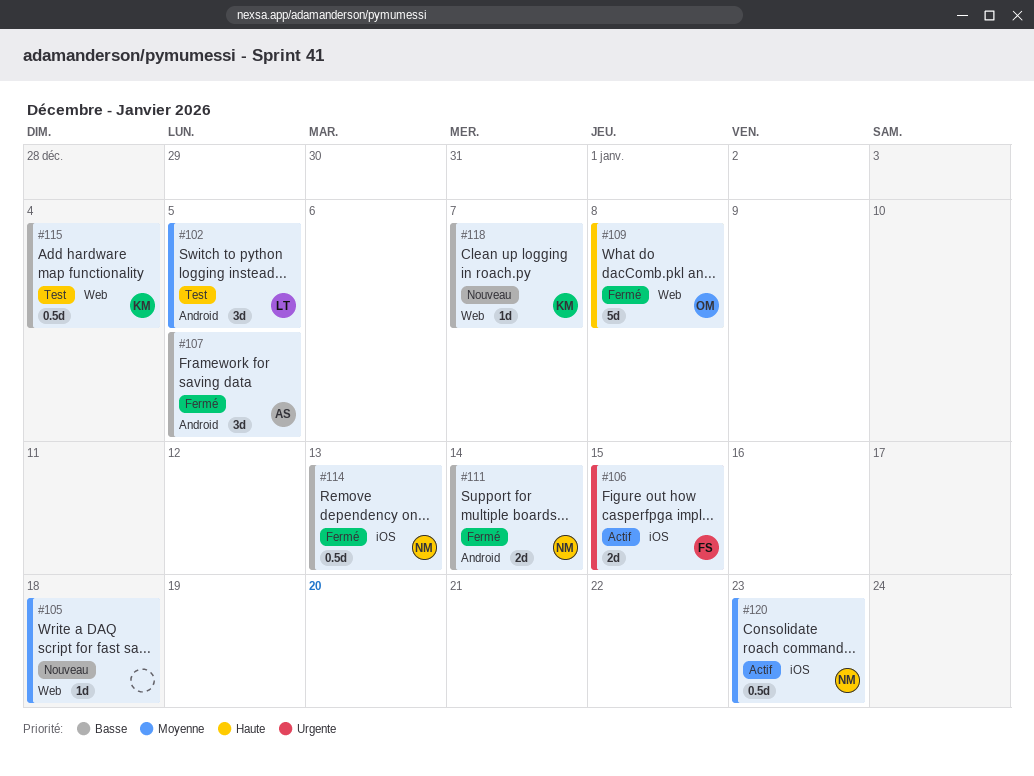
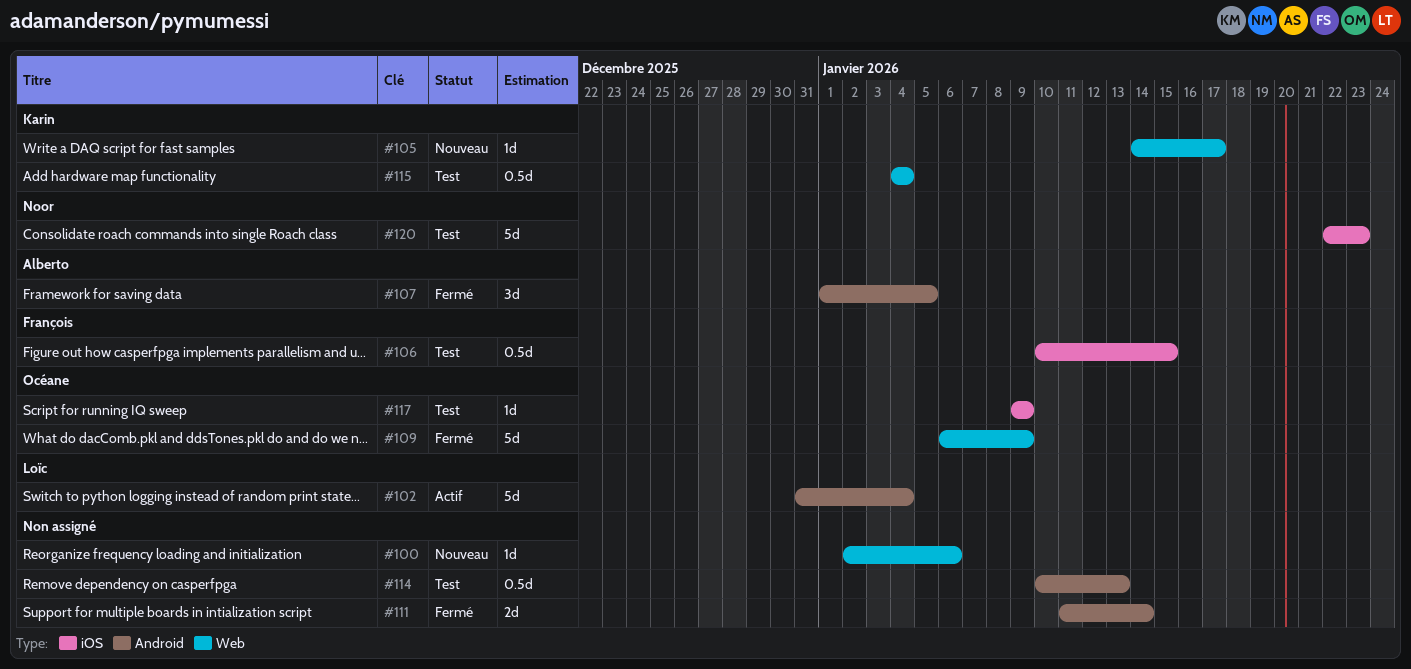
#100: none -> present
#102, status: Test -> Actif
#102, estimate: 3d -> 5d
#102, due: Jan 5 -> Jan 4
#105, owner: none -> Karin
#105, due: Jan 18 -> Jan 17
#106, status: Actif -> Test
#106, estimate: 2d -> 0.5d
#109, due: Jan 8 -> Jan 9
#111, owner: Noor -> none
#114, status: Fermé -> Test
#114, owner: Noor -> none
#114, label: iOS -> Android
#117: none -> present
#118: present -> none
#120, status: Actif -> Test
#120, estimate: 0.5d -> 5d

